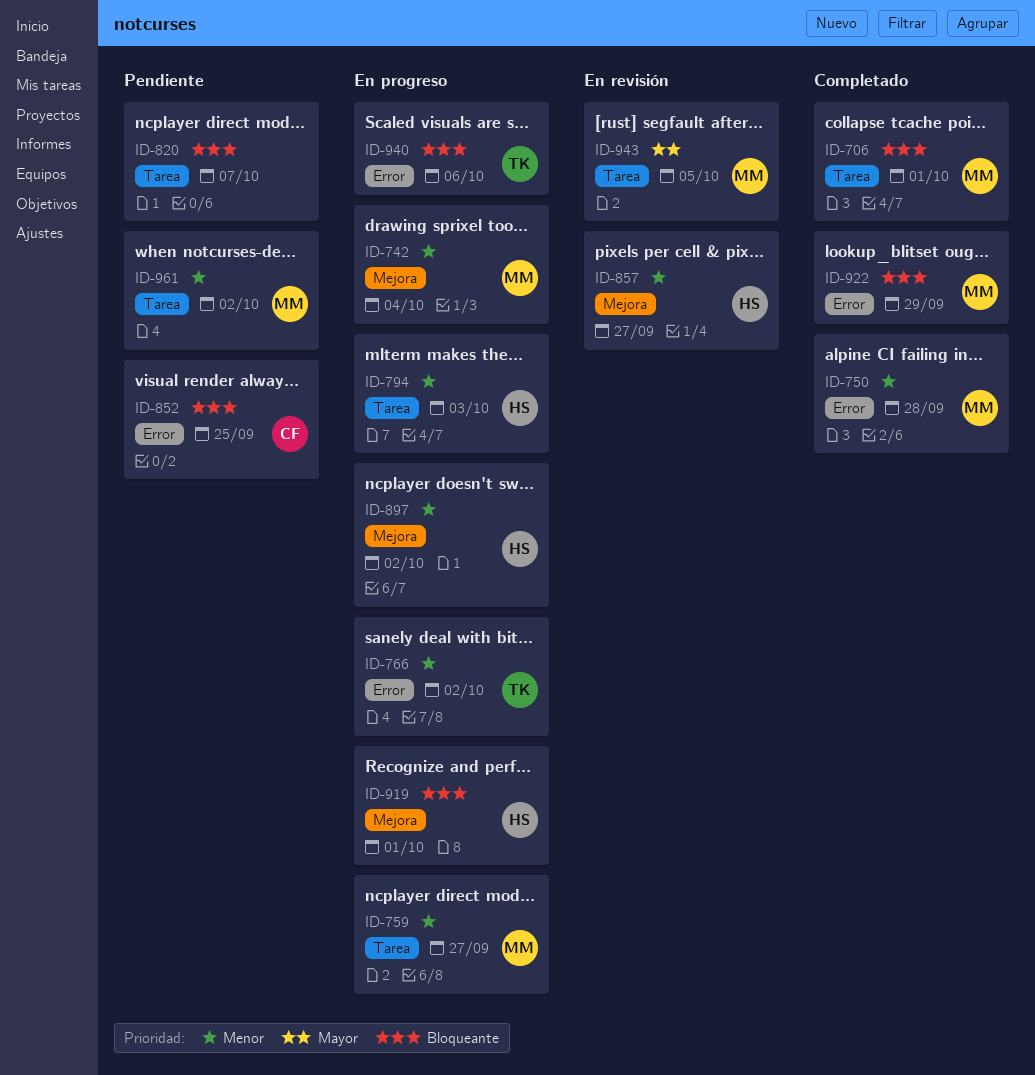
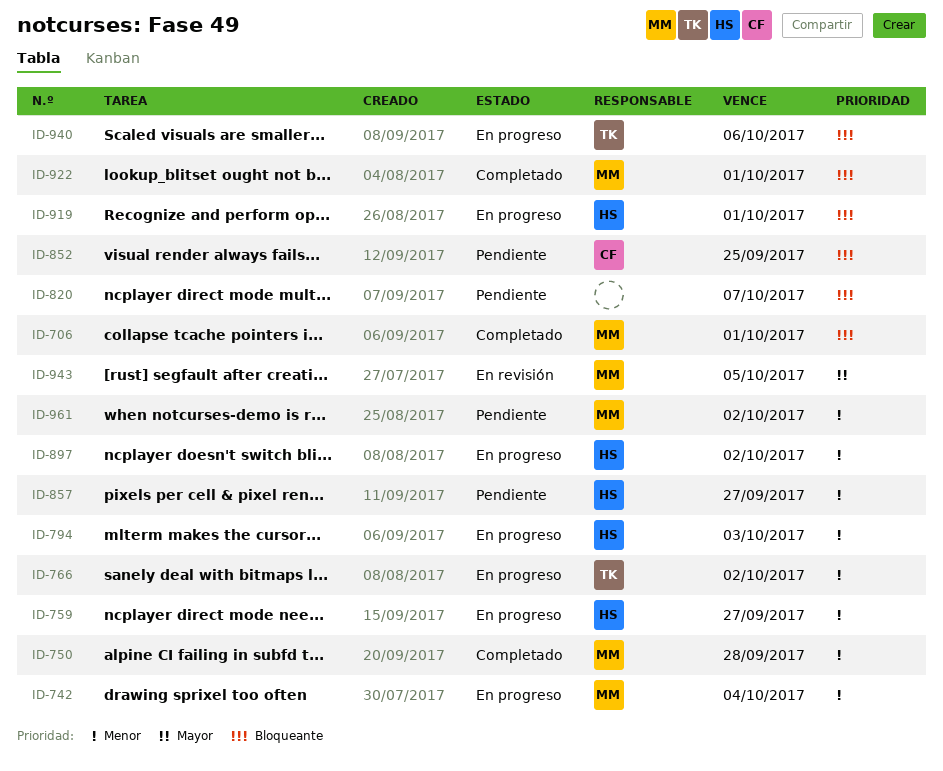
ID-759, owner: MM -> HS
ID-857, status: En revisión -> Pendiente
ID-922, due: Sep 29 -> Oct 1

